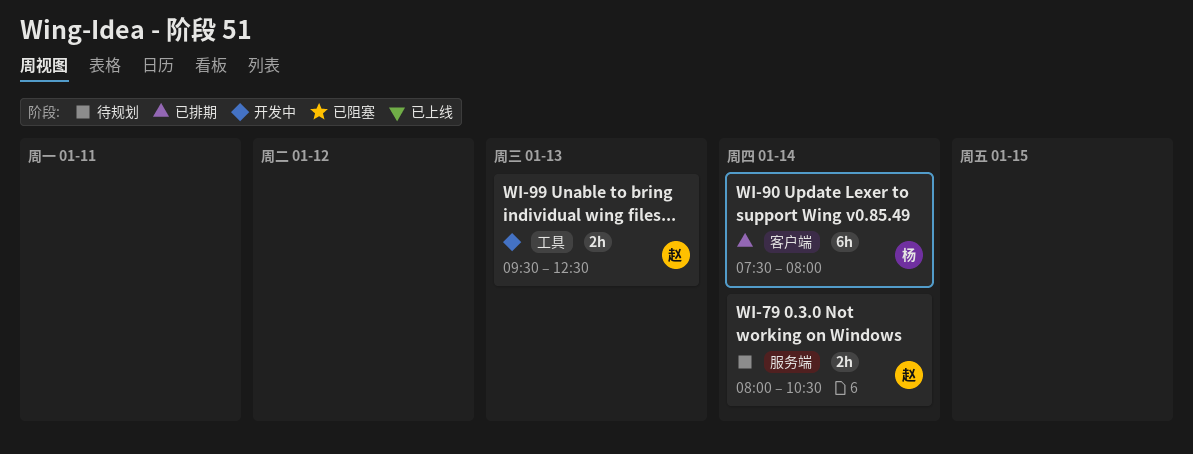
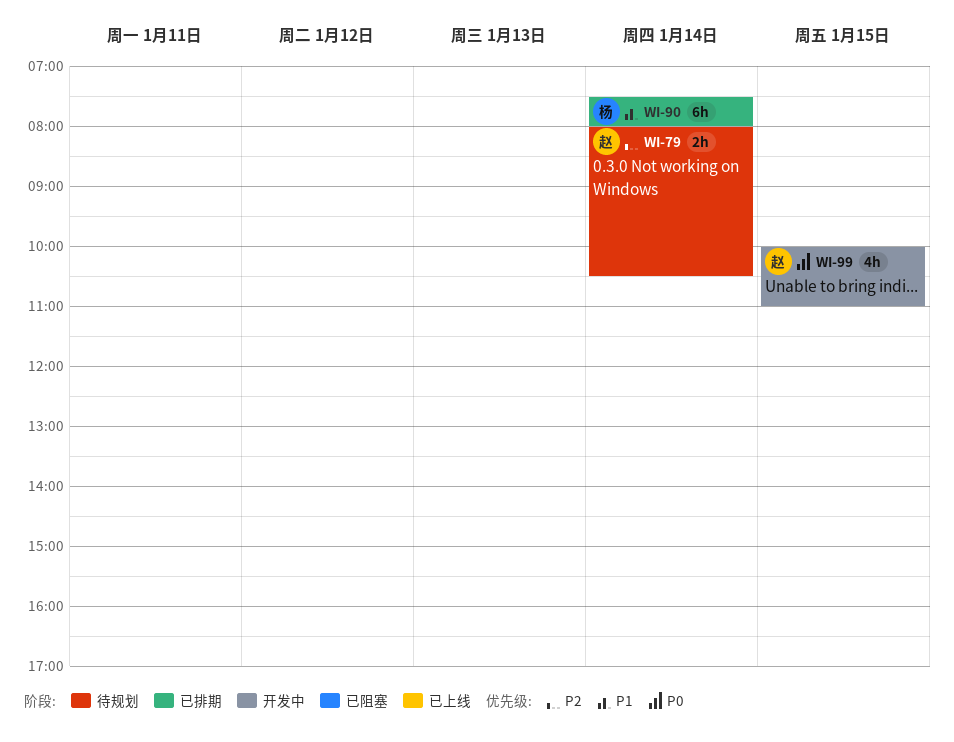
WI-99, estimate: 2h -> 4h
WI-99, day: Jan 13 -> Jan 15
WI-99, begins: 09:30 -> 10:00
WI-99, ends: 12:30 -> 11:00

